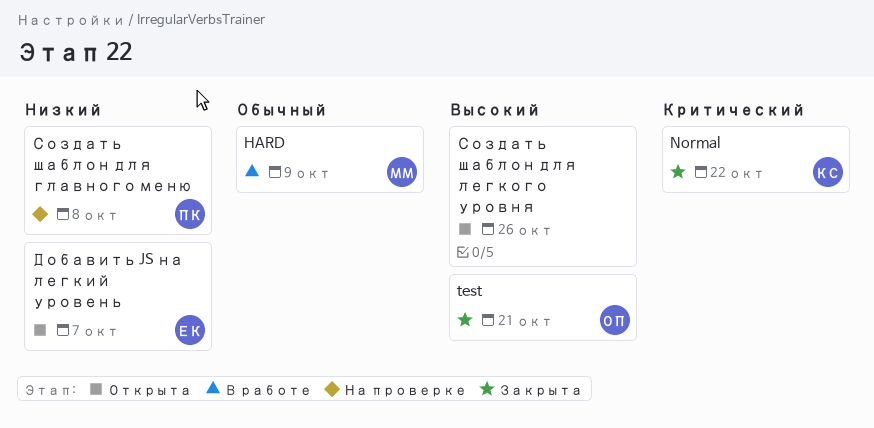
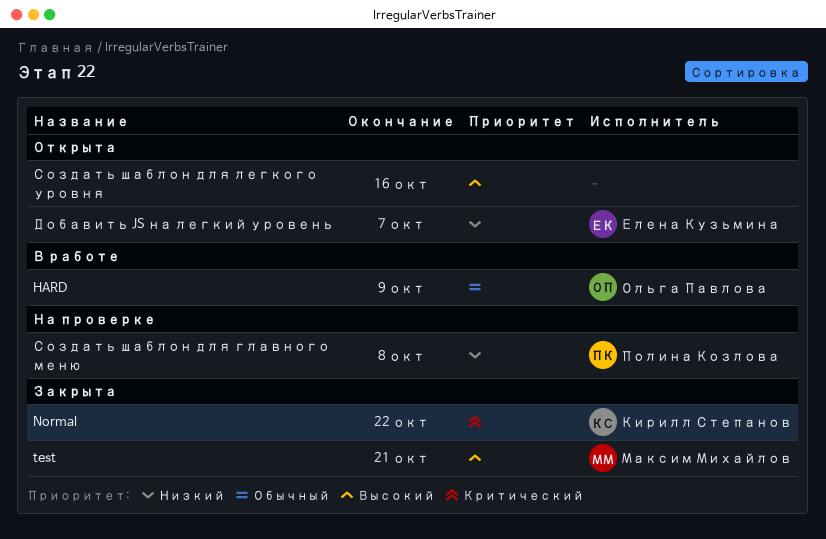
HARD, owner: Максим Михайлов -> Ольга Павлова
test, owner: Ольга Павлова -> Максим Михайлов
Создать шаблон для легкого уровня, due: Oct 26 -> Oct 16

